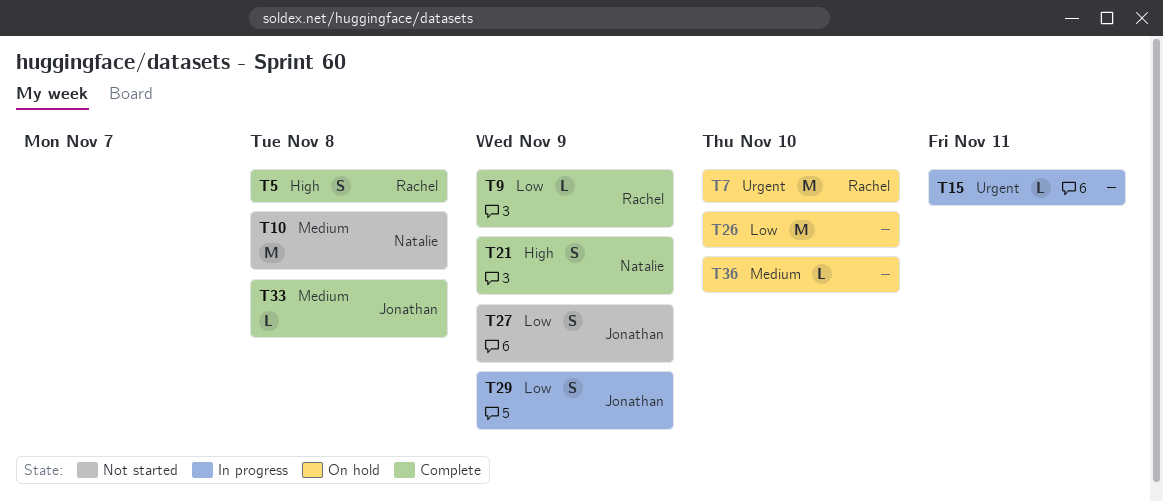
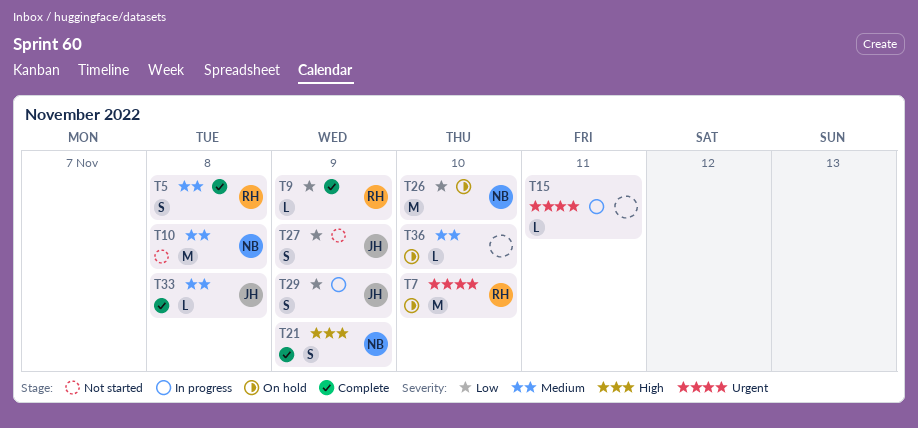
T5, priority: High -> Medium
T26, owner: none -> Natalie

